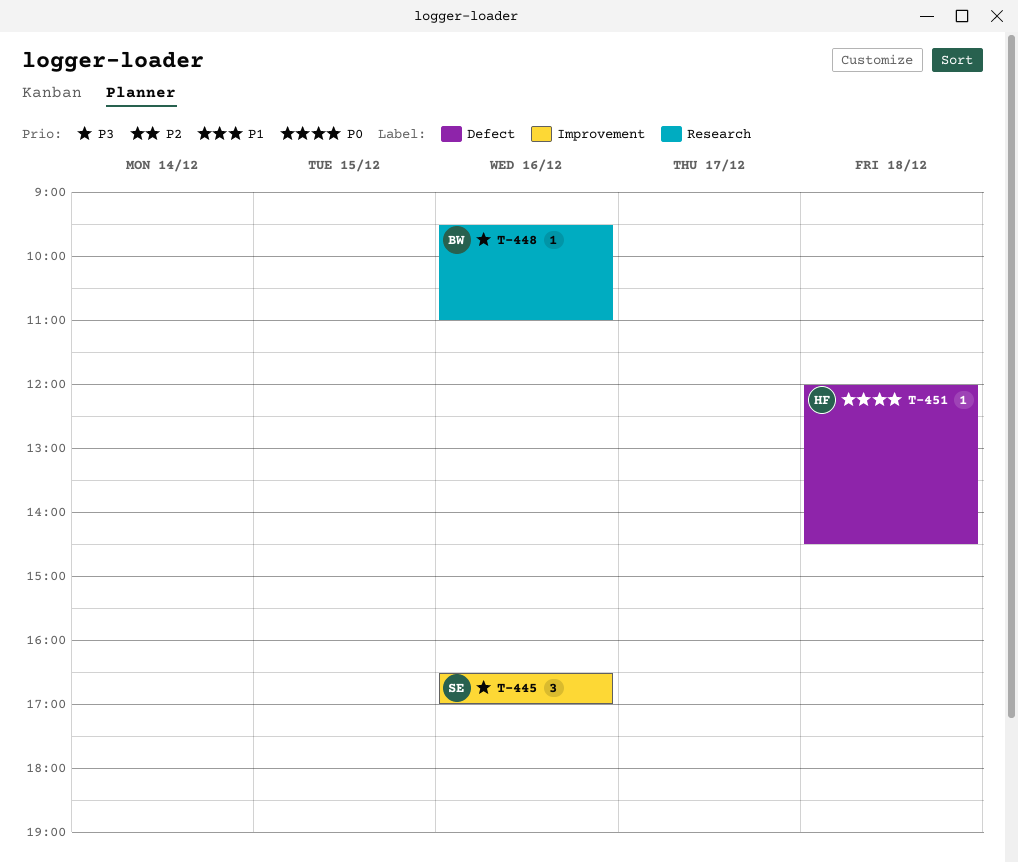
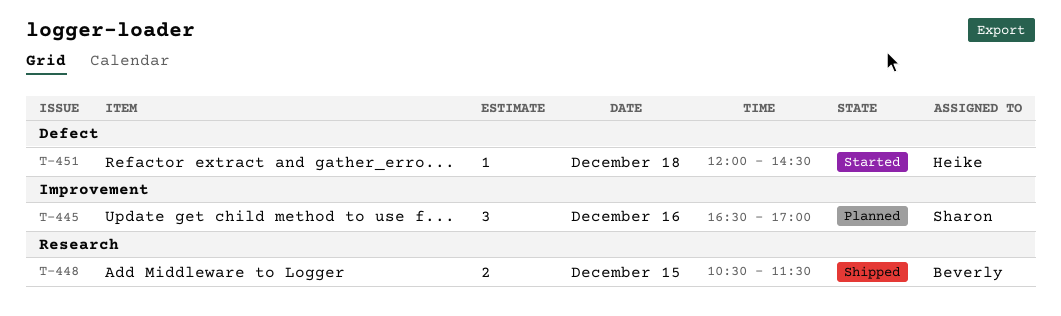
T-448, estimate: 1 -> 2
T-448, day: Dec 16 -> Dec 15
T-448, begins: 09:30 -> 10:30
T-448, ends: 11:00 -> 11:30

